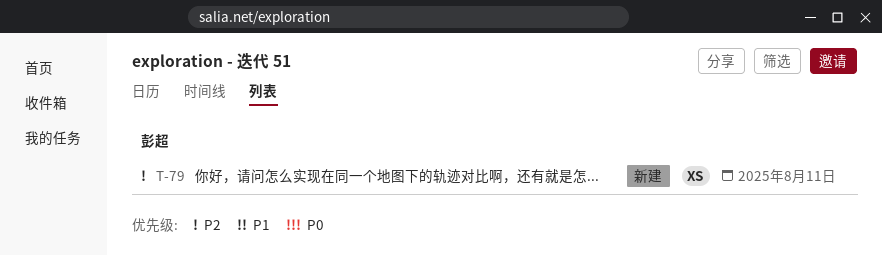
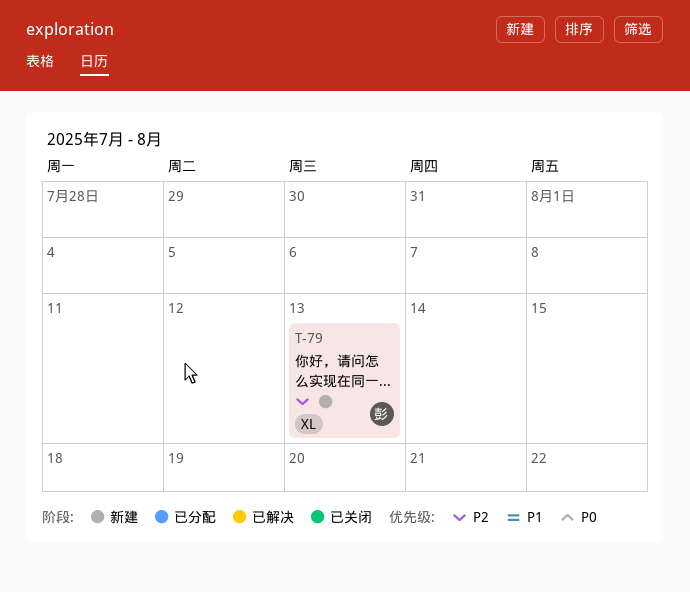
T-79, estimate: XS -> XL
T-79, due: Aug 11 -> Aug 13

